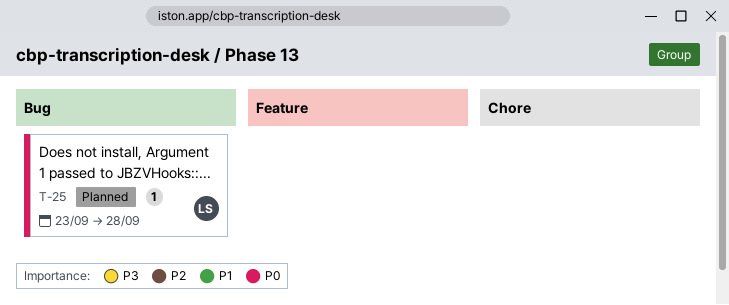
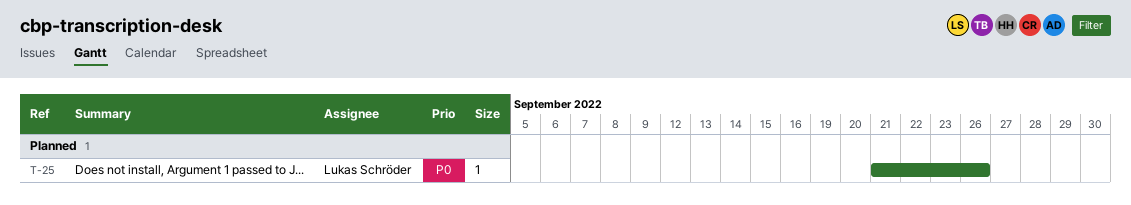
T-25, start: Sep 23 -> Sep 21
T-25, due: Sep 28 -> Sep 26

